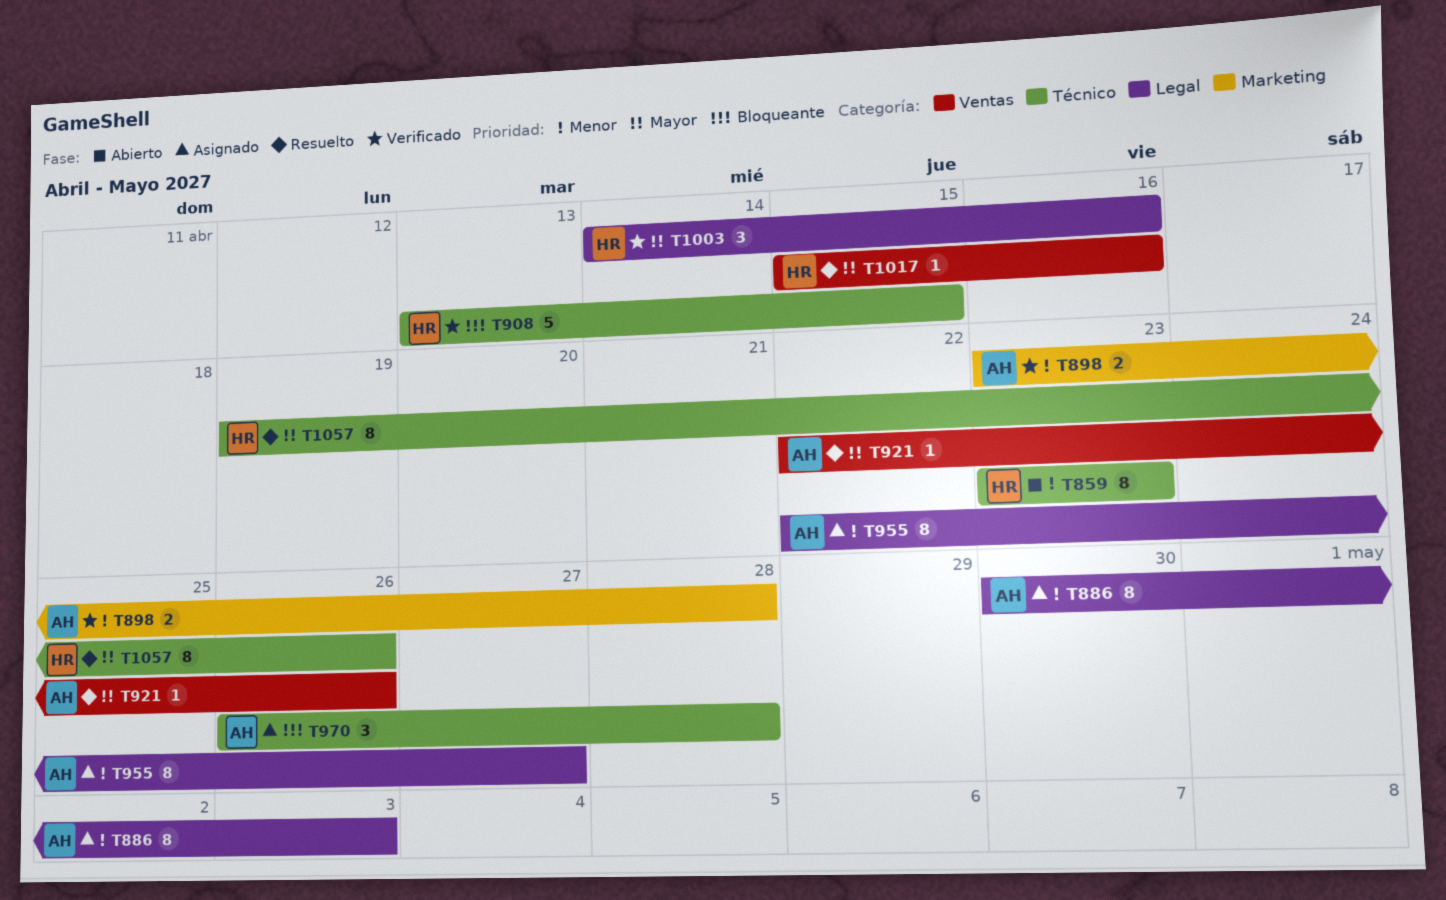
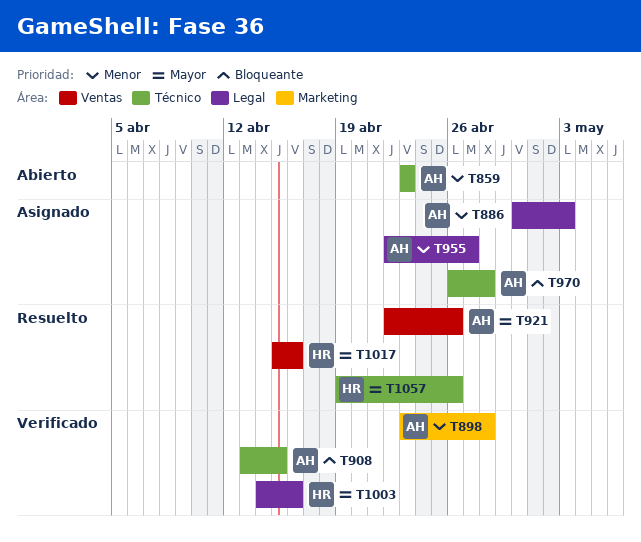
T859, owner: HR -> AH
T908, owner: HR -> AH

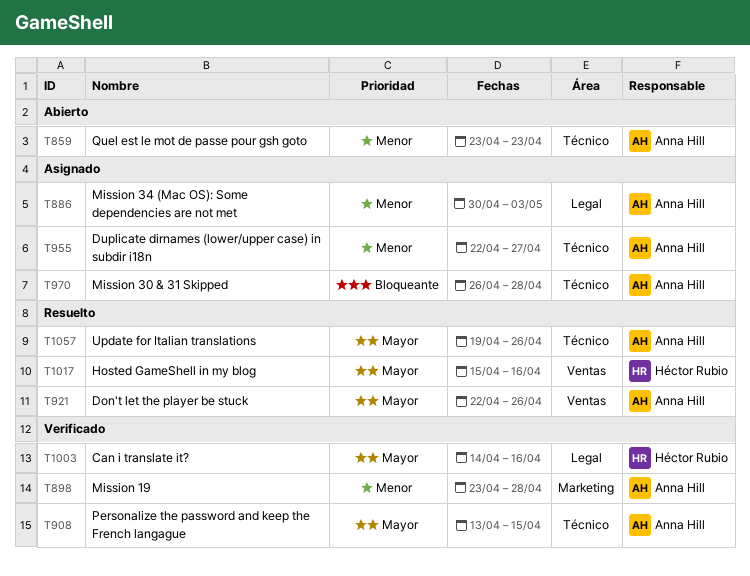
T908, priority: Bloqueante -> Mayor
T955, label: Legal -> Técnico
T1057, owner: Héctor Rubio -> Anna Hill

